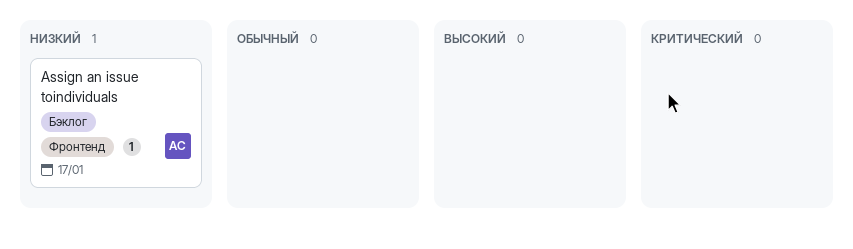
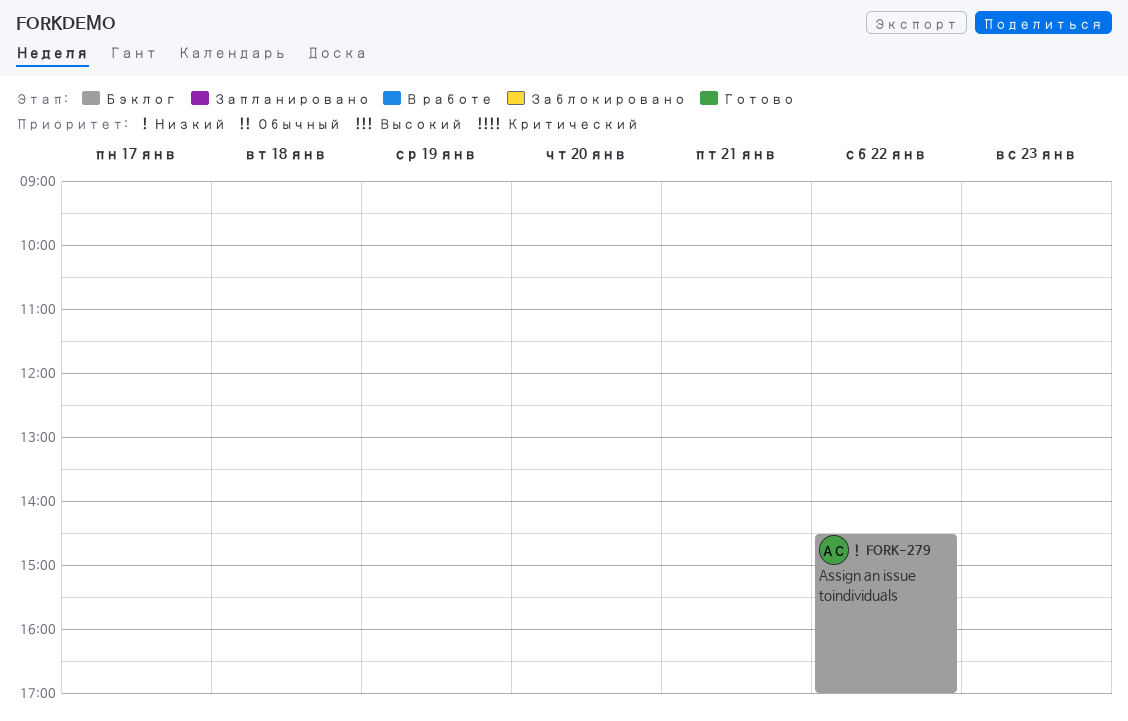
Assign an issue toindividuals, day: Jan 17 -> Jan 22

